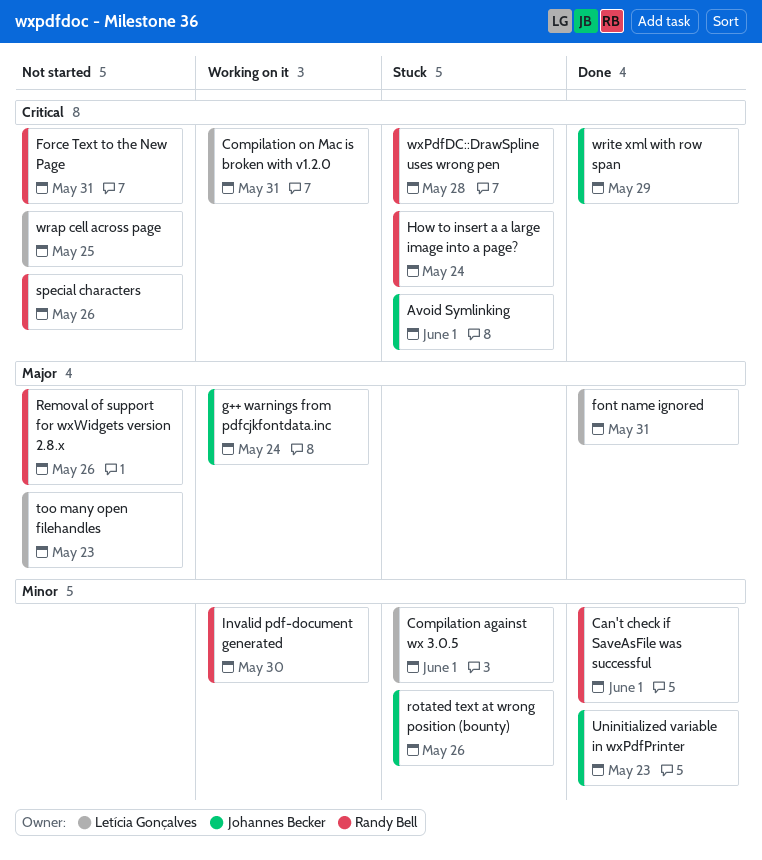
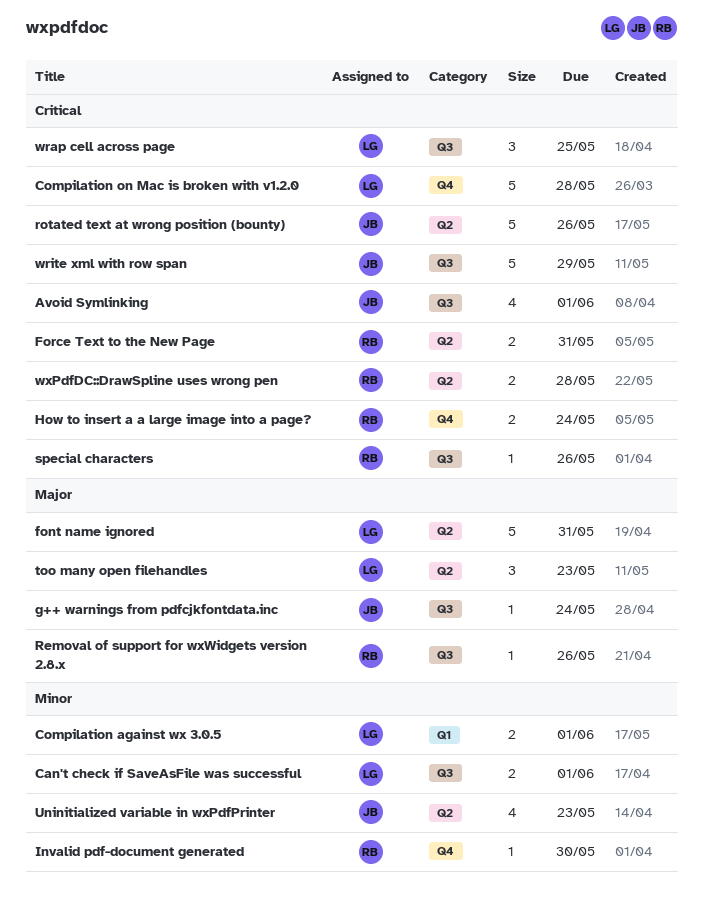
Can't check if SaveAsFile was successful, owner: Randy Bell -> Letícia Gonçalves
Compilation on Mac is broken with v1.2.0, due: May 31 -> May 28
rotated text at wrong position (bounty), priority: Minor -> Critical

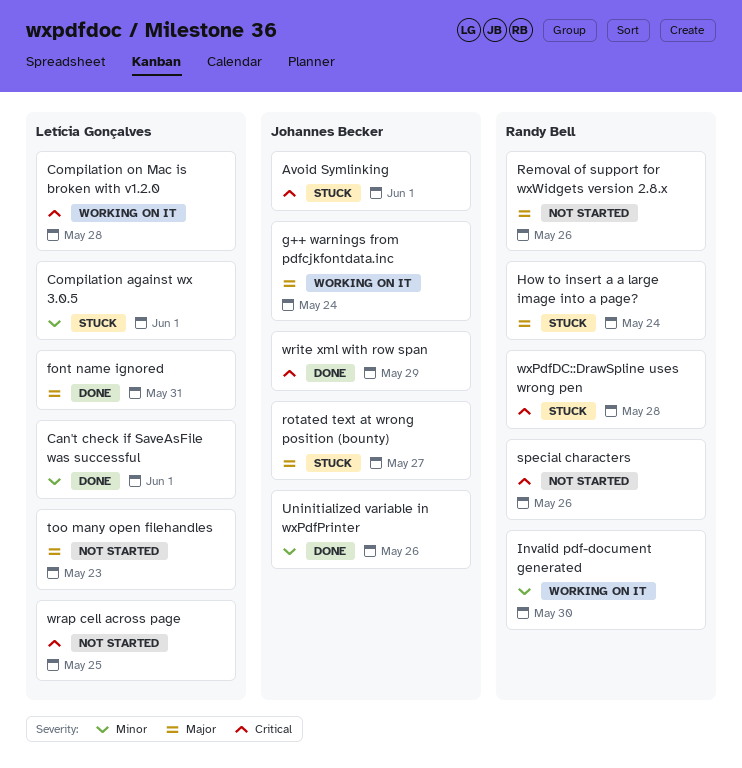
Force Text to the New Page: present -> none
How to insert a a large image into a page?, priority: Critical -> Major
rotated text at wrong position (bounty), priority: Critical -> Major
rotated text at wrong position (bounty), due: May 26 -> May 27
Uninitialized variable in wxPdfPrinter, due: May 23 -> May 26

